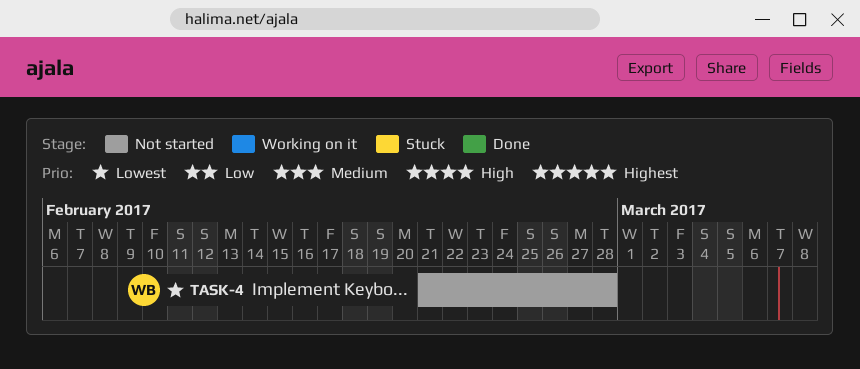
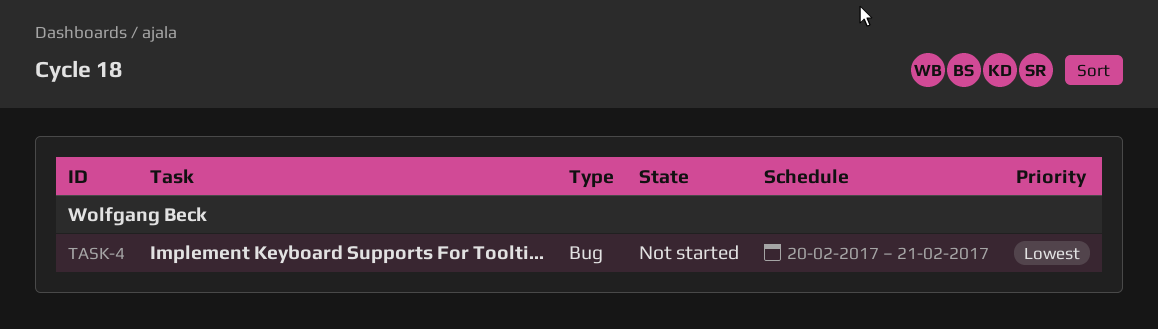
TASK-4, start: Feb 21 -> Feb 20
TASK-4, due: Feb 28 -> Feb 21

